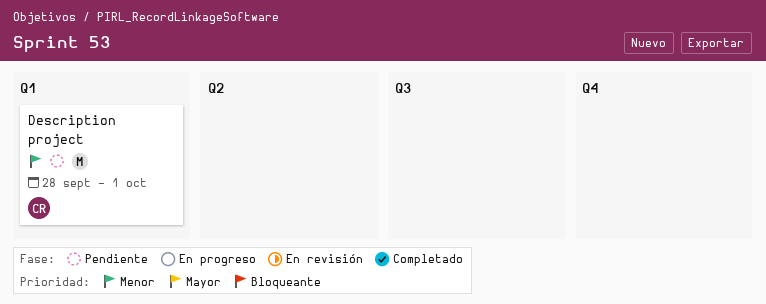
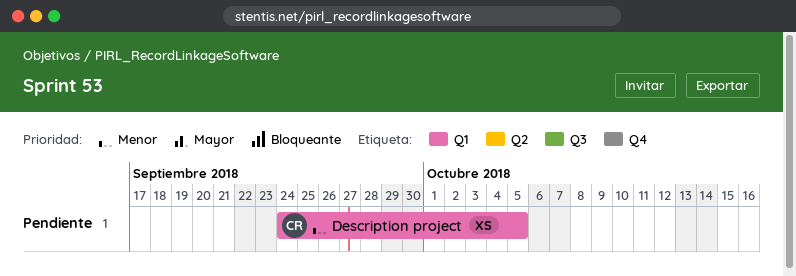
Description project, estimate: M -> XS
Description project, start: Sep 28 -> Sep 24
Description project, due: Oct 1 -> Oct 5

